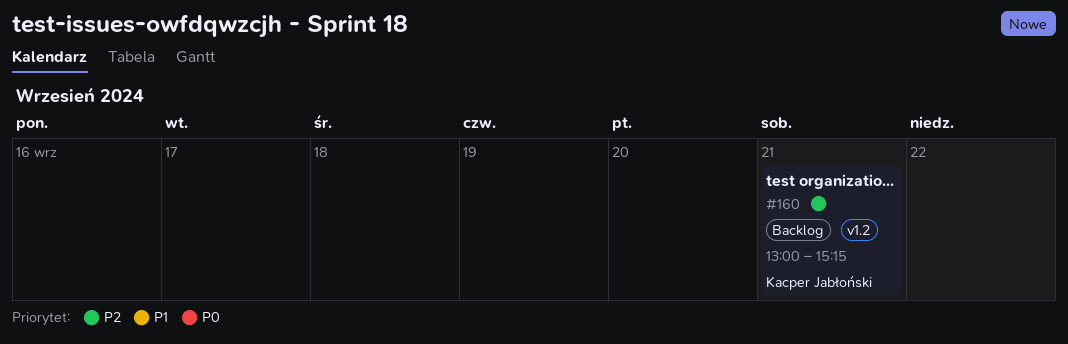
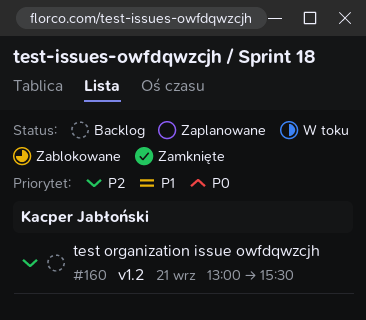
#160, ends: 15:15 -> 15:30

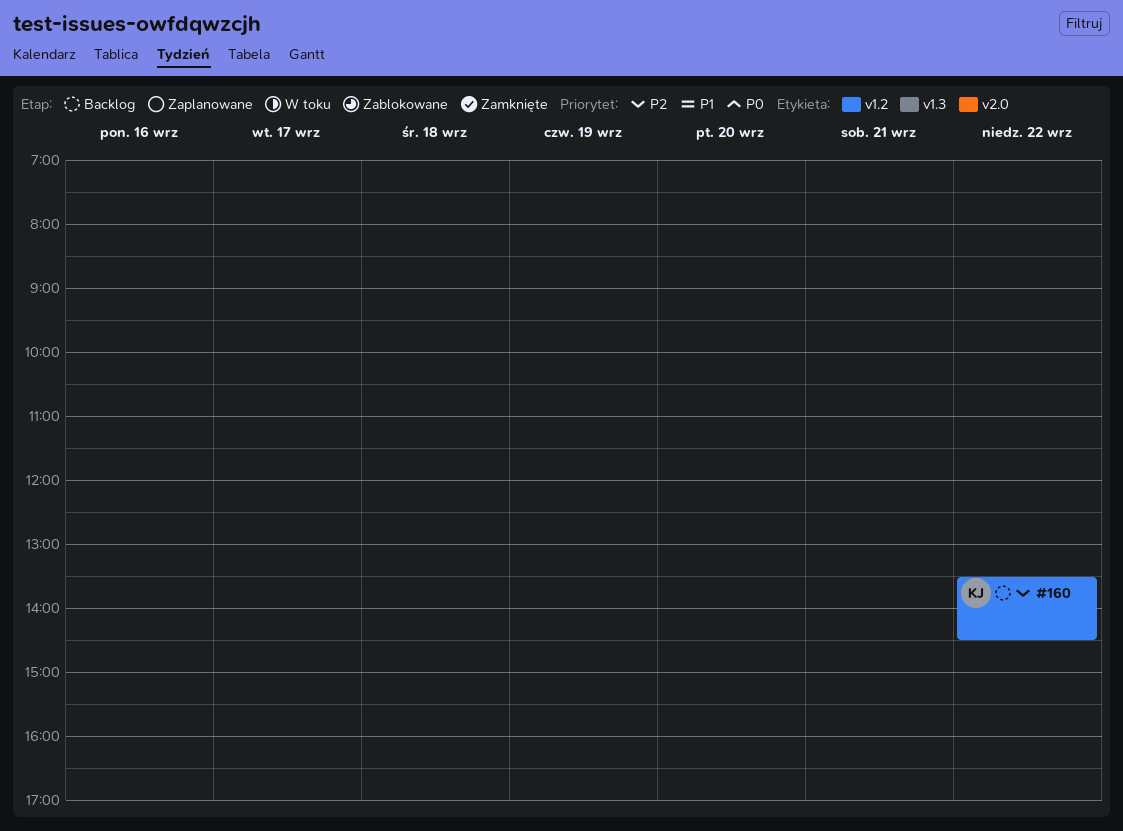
#160, day: Sep 21 -> Sep 22
#160, begins: 13:00 -> 13:30
#160, ends: 15:30 -> 14:30

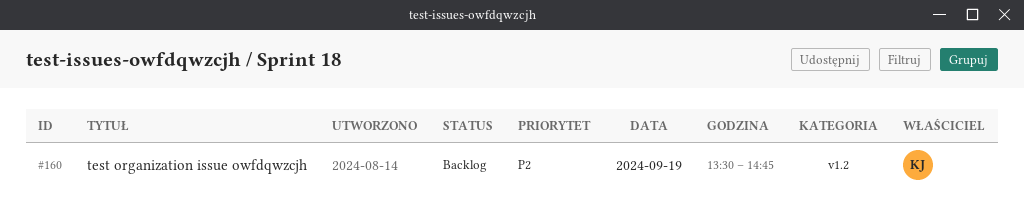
#160, day: Sep 22 -> Sep 19
#160, ends: 14:30 -> 14:45

